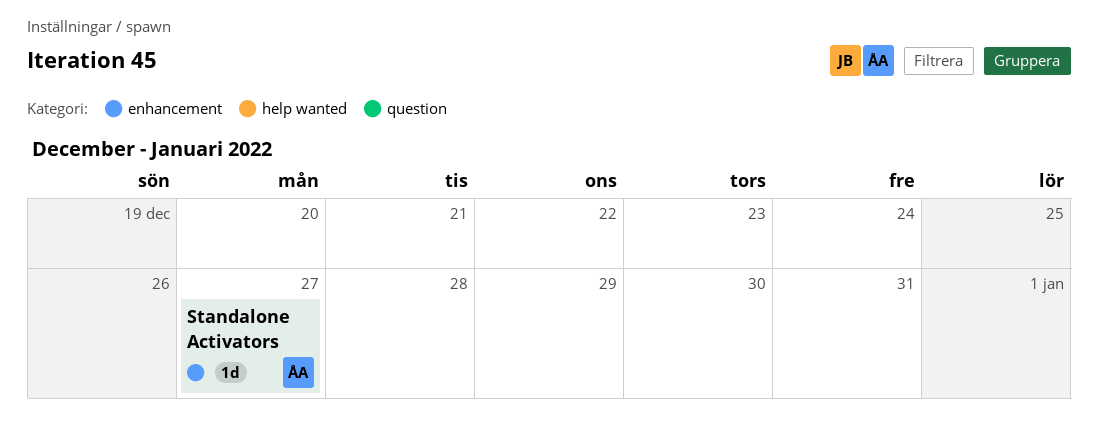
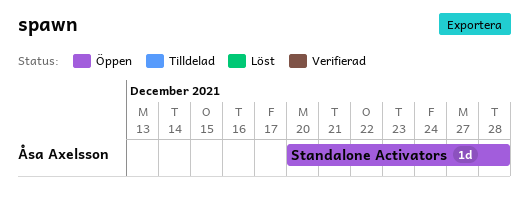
Standalone Activators, due: Dec 27 -> Dec 28

